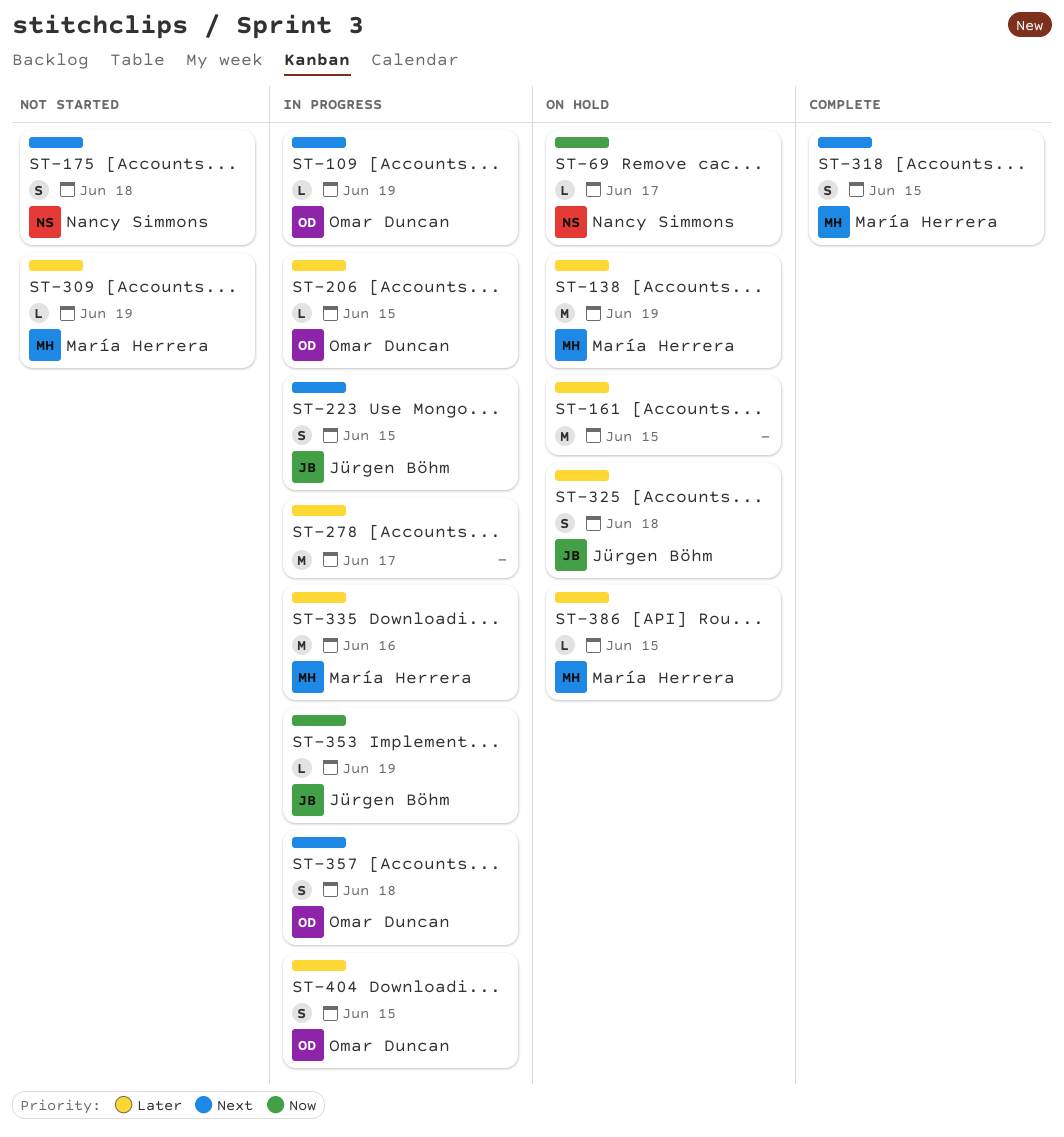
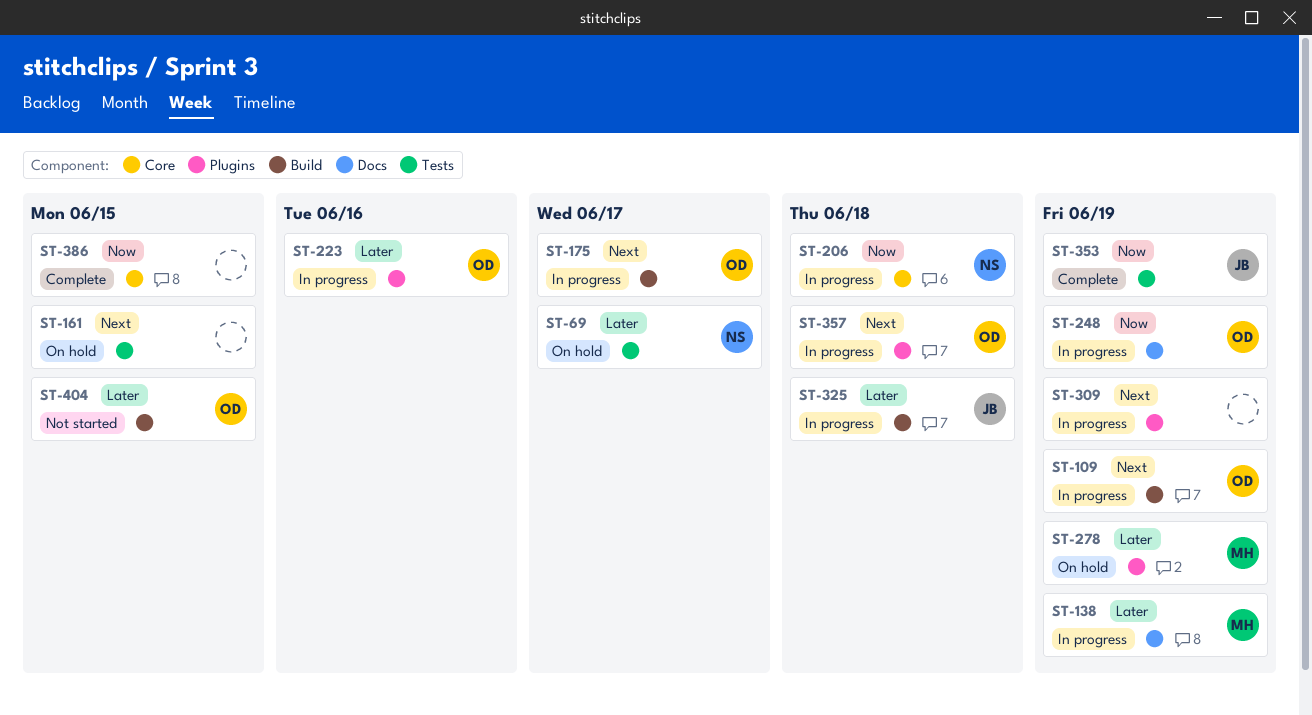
ST-69, priority: Now -> Later
ST-138, status: On hold -> In progress
ST-161, priority: Later -> Next
ST-175, status: Not started -> In progress
ST-175, owner: Nancy Simmons -> Omar Duncan
ST-175, due: Jun 18 -> Jun 17
ST-206, owner: Omar Duncan -> Nancy Simmons
ST-206, priority: Later -> Now
ST-206, due: Jun 15 -> Jun 18
ST-223, owner: Jürgen Böhm -> Omar Duncan
ST-223, priority: Next -> Later
ST-223, due: Jun 15 -> Jun 16
ST-248: none -> present
ST-278, status: In progress -> On hold
ST-278, owner: none -> María Herrera
ST-278, due: Jun 17 -> Jun 19
ST-309, status: Not started -> In progress
ST-309, owner: María Herrera -> none
ST-309, priority: Later -> Next
ST-318: present -> none
ST-325, status: On hold -> In progress
ST-335: present -> none
ST-353, status: In progress -> Complete
ST-386, status: On hold -> Complete
ST-386, owner: María Herrera -> none
ST-386, priority: Later -> Now
ST-404, status: In progress -> Not started

